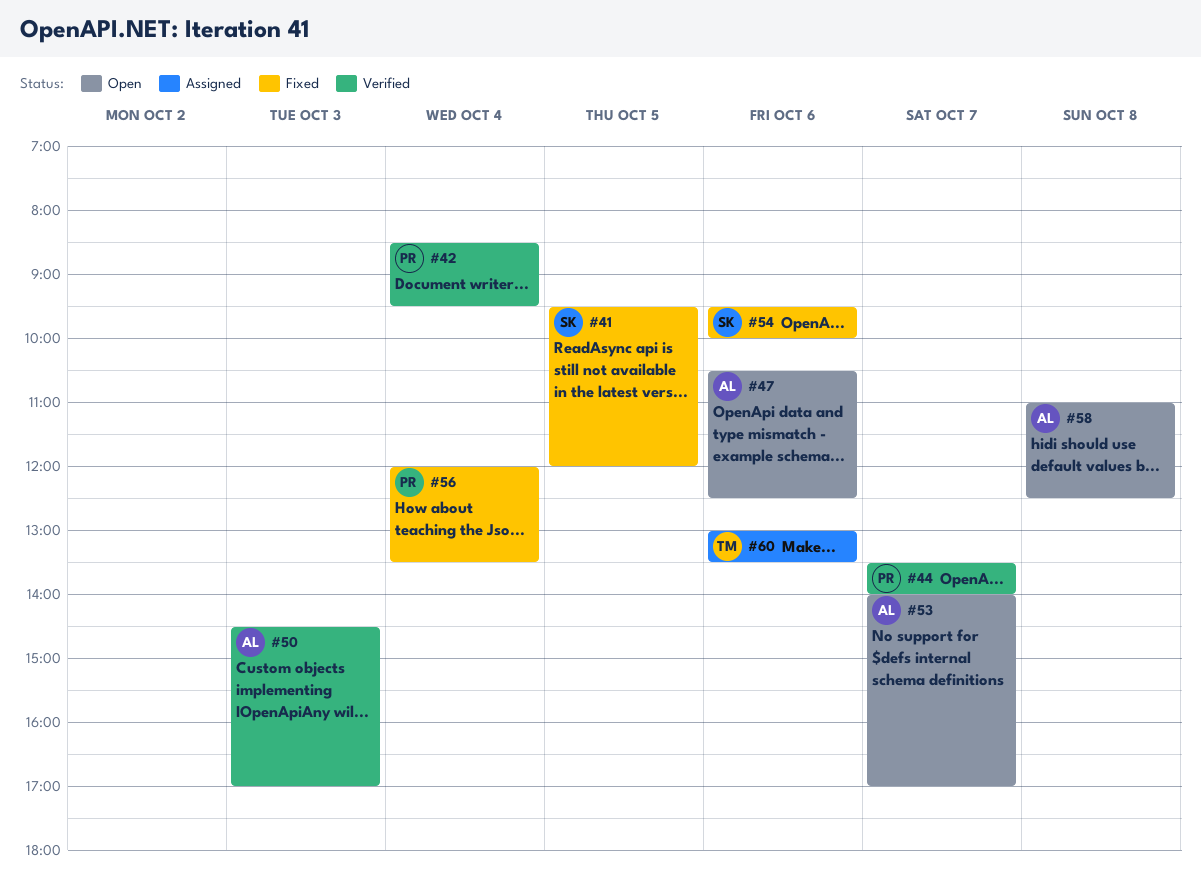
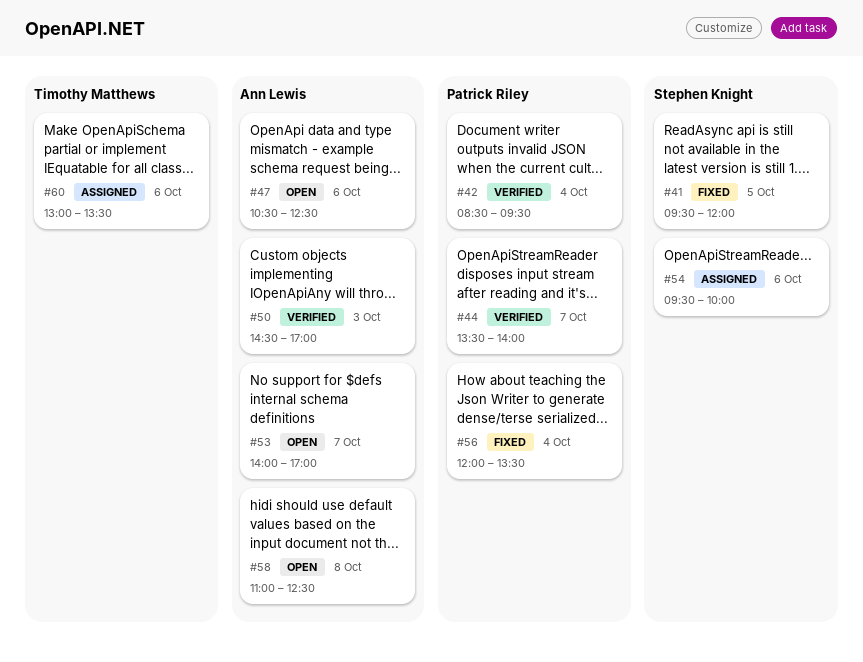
#54, status: Fixed -> Assigned

